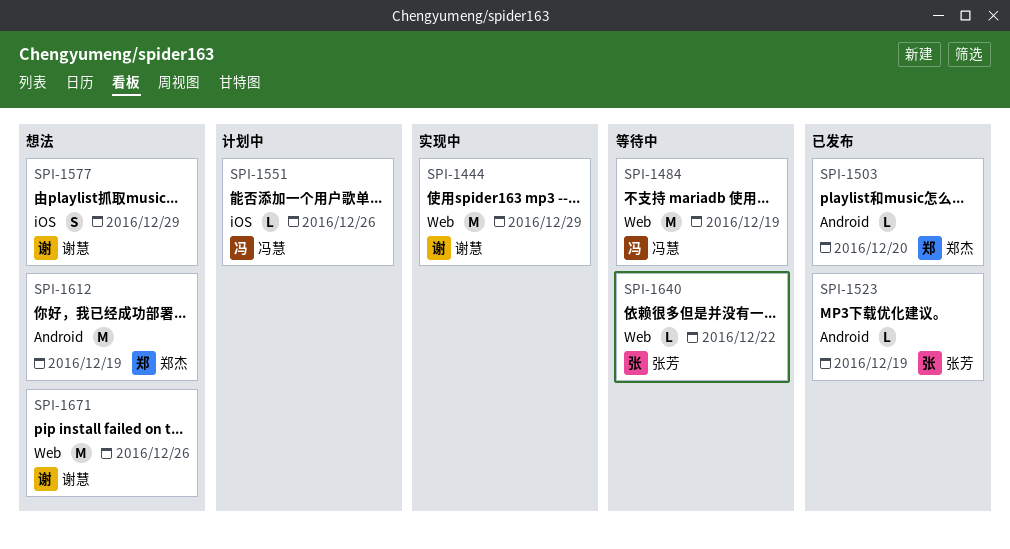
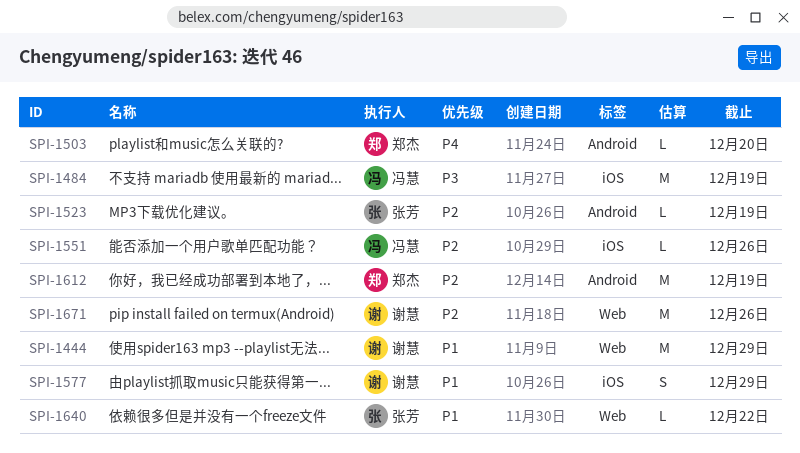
SPI-1484, label: Web -> iOS

